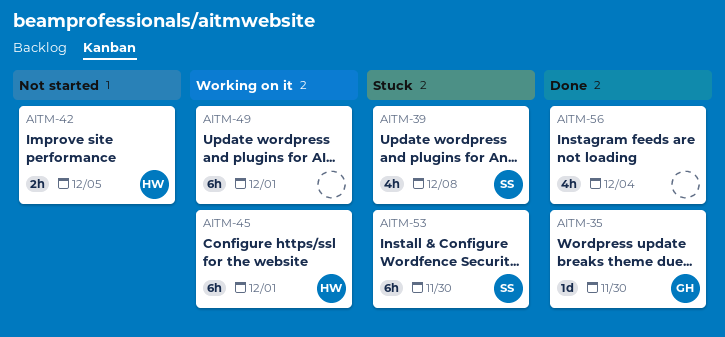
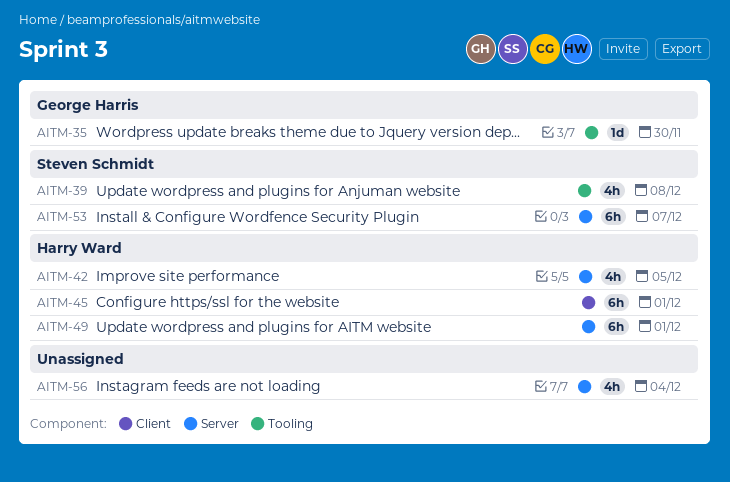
AITM-42, estimate: 2h -> 4h
AITM-49, owner: none -> Harry Ward
AITM-53, due: Nov 30 -> Dec 7

